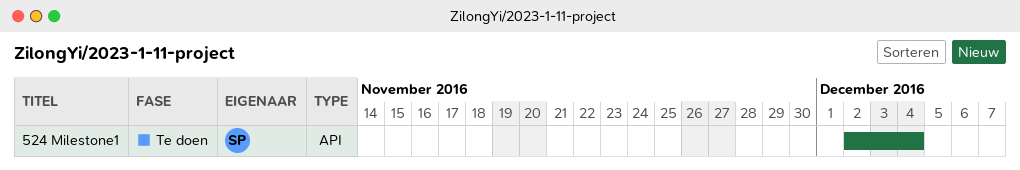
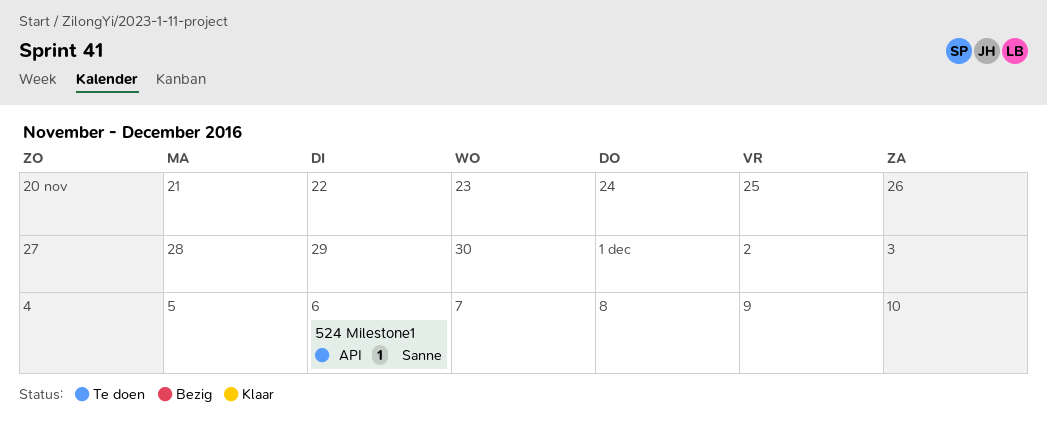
524 Milestone1, due: Dec 4 -> Dec 6

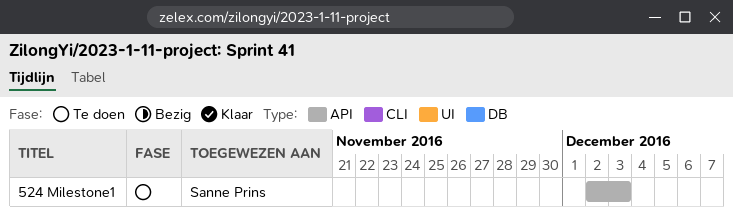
524 Milestone1, due: Dec 6 -> Dec 3

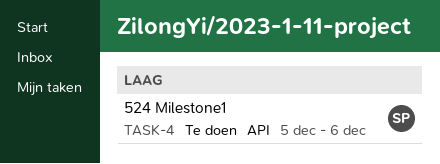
524 Milestone1, start: Dec 2 -> Dec 5
524 Milestone1, due: Dec 3 -> Dec 6

